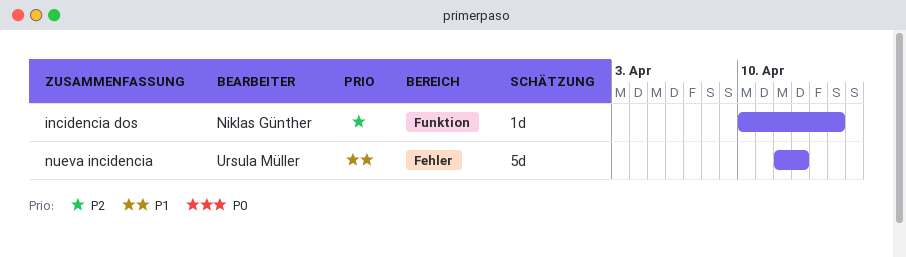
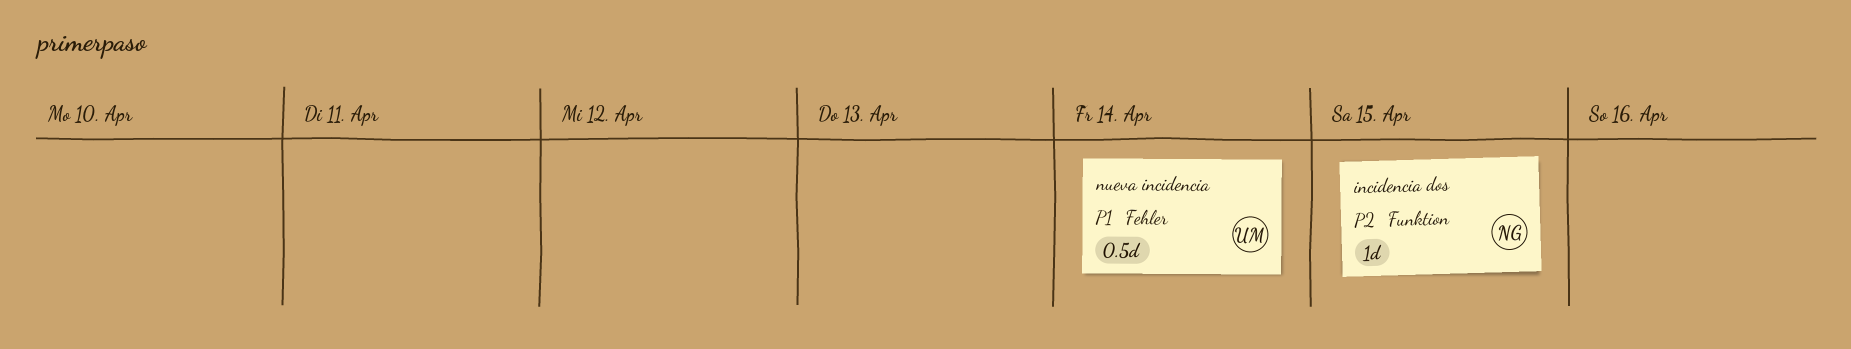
nueva incidencia, estimate: 5d -> 0.5d
nueva incidencia, due: Apr 13 -> Apr 14

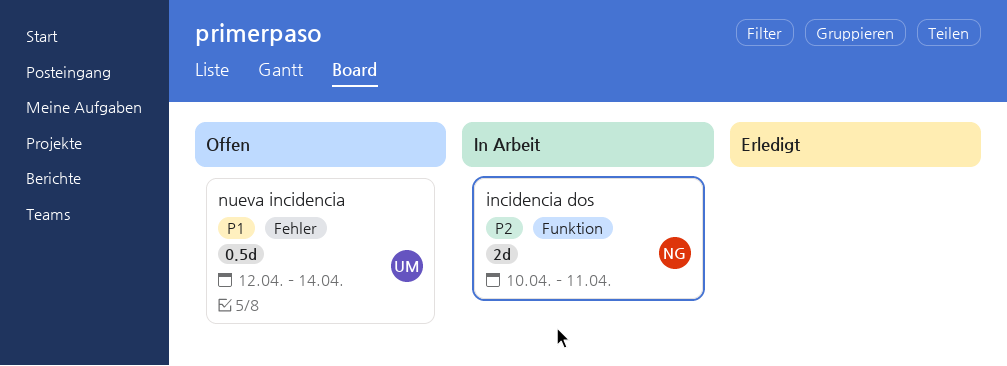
incidencia dos, estimate: 1d -> 2d
incidencia dos, due: Apr 15 -> Apr 11

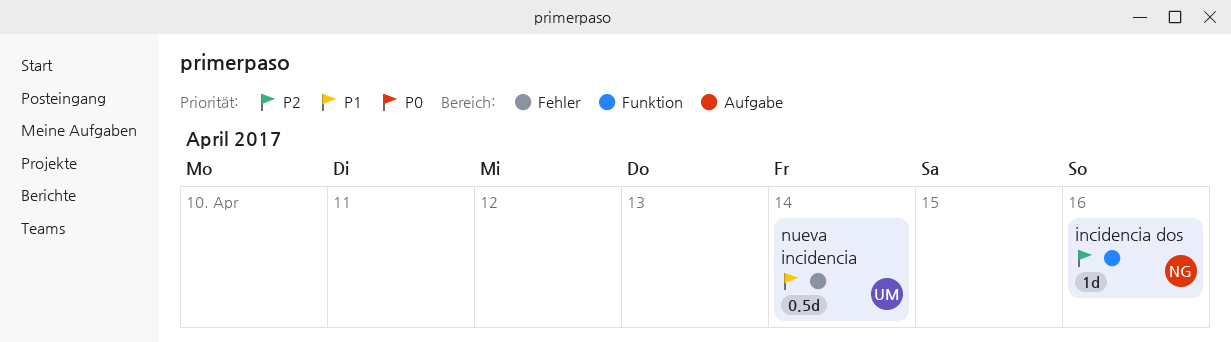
incidencia dos, estimate: 2d -> 1d
incidencia dos, due: Apr 11 -> Apr 16

